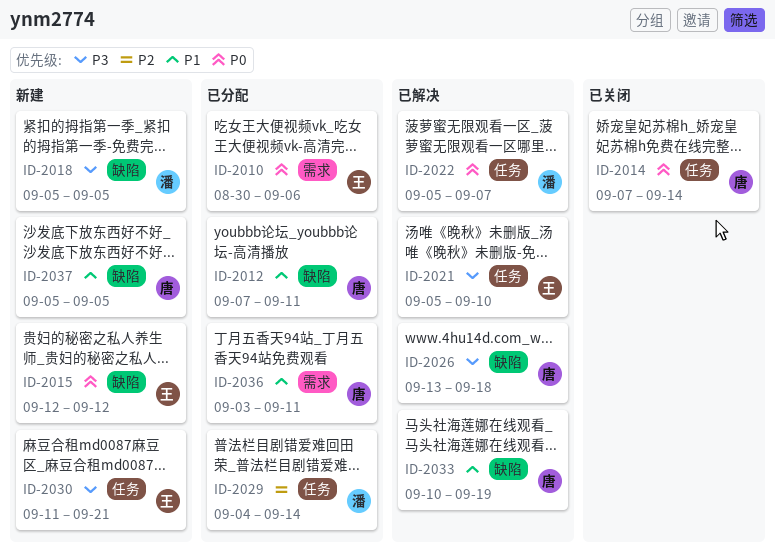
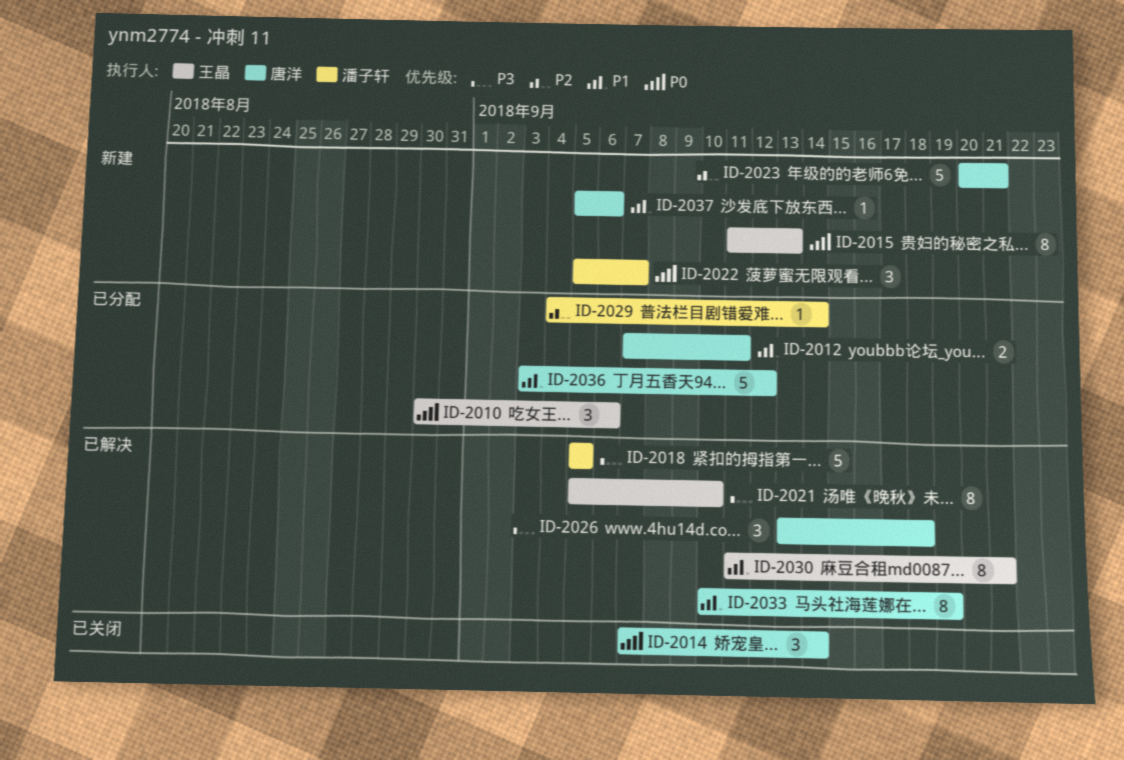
ID-2015, start: Sep 12 -> Sep 11
ID-2015, due: Sep 12 -> Sep 13
ID-2018, status: 新建 -> 已解决
ID-2022, status: 已解决 -> 新建
ID-2023: none -> present
ID-2030, status: 新建 -> 已解决
ID-2030, priority: P3 -> P1
ID-2036, due: Sep 11 -> Sep 12
ID-2037, due: Sep 5 -> Sep 6

